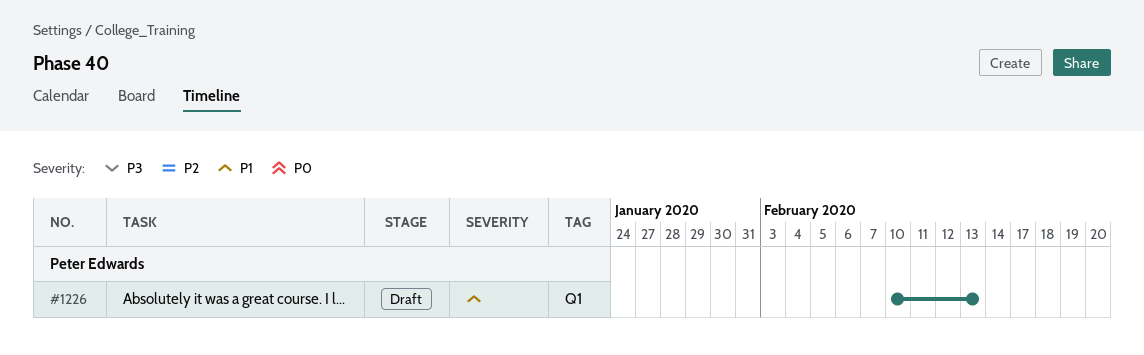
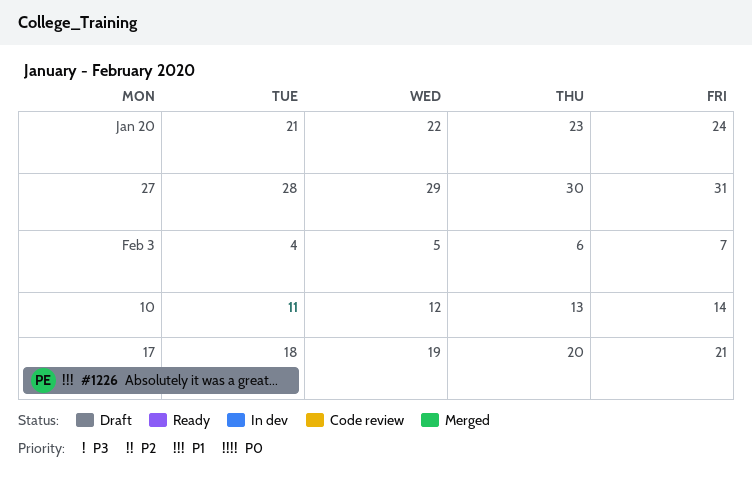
#1226, start: Feb 10 -> Feb 17
#1226, due: Feb 13 -> Feb 18

